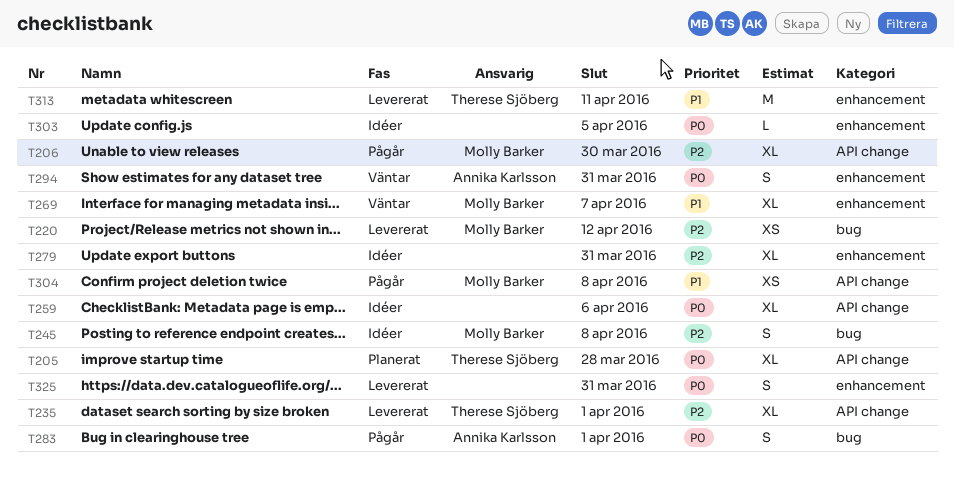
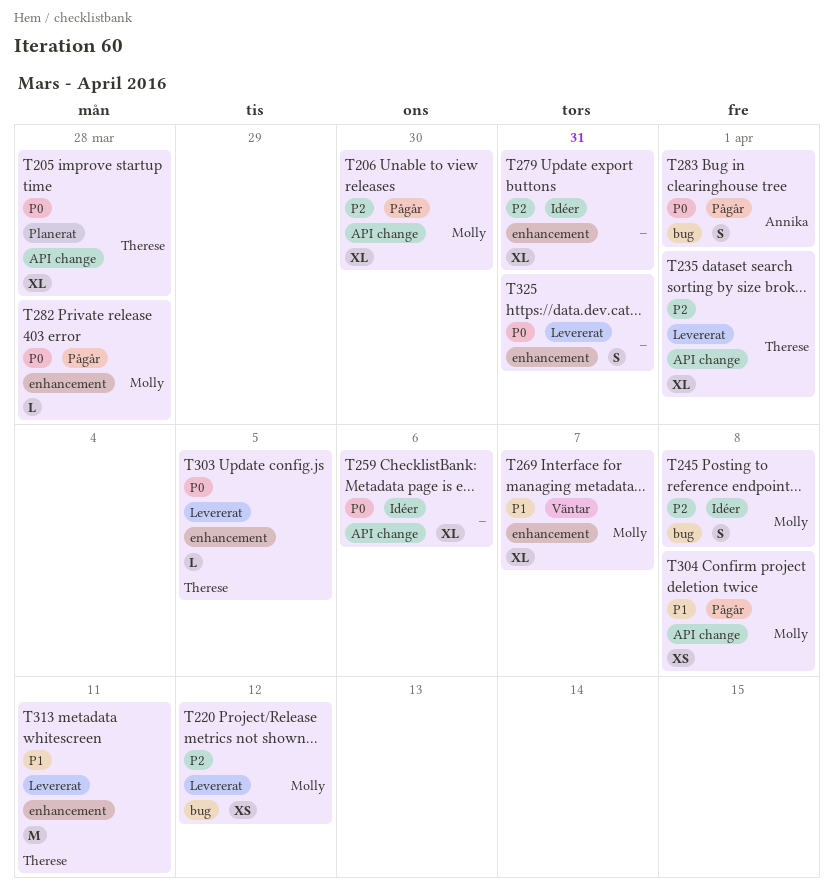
T282: none -> present
T294: present -> none
T303, status: Idéer -> Levererat
T303, owner: none -> Therese Sjöberg

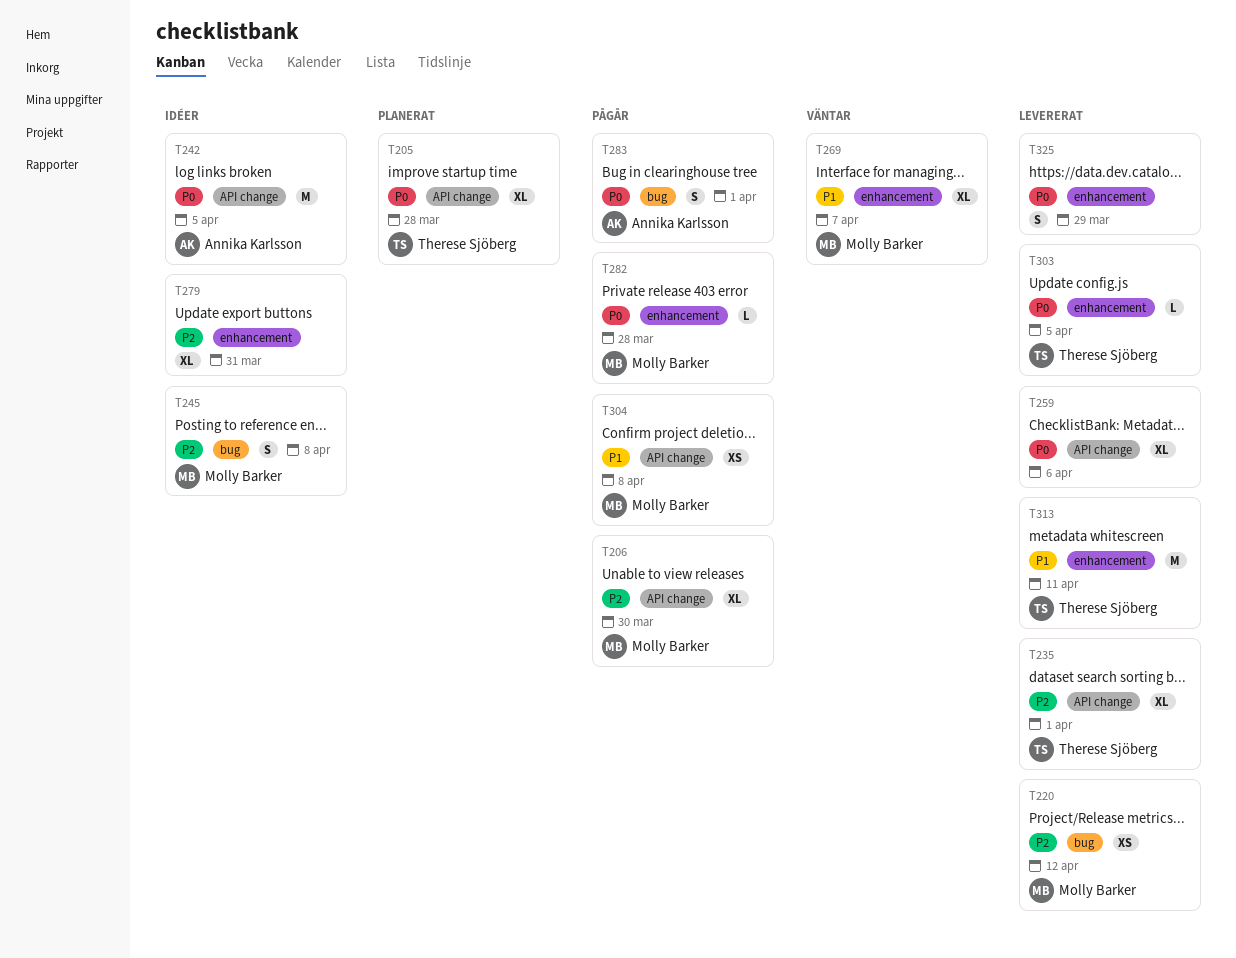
T242: none -> present
T259, status: Idéer -> Levererat
T325, due: Mar 31 -> Mar 29

